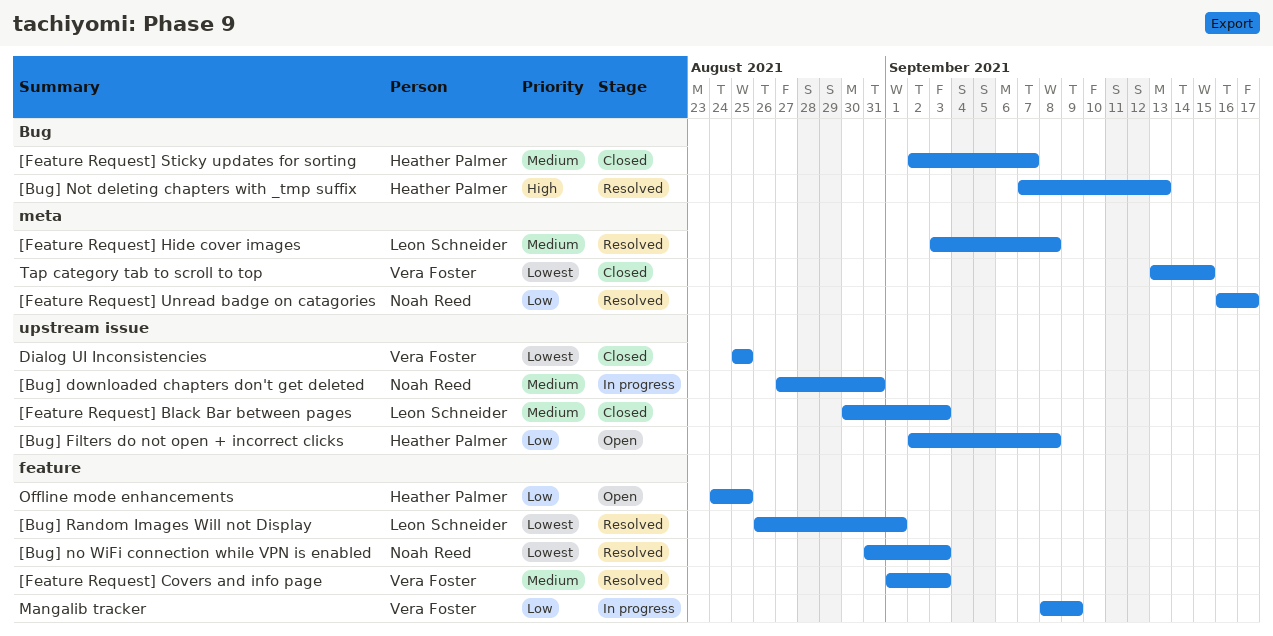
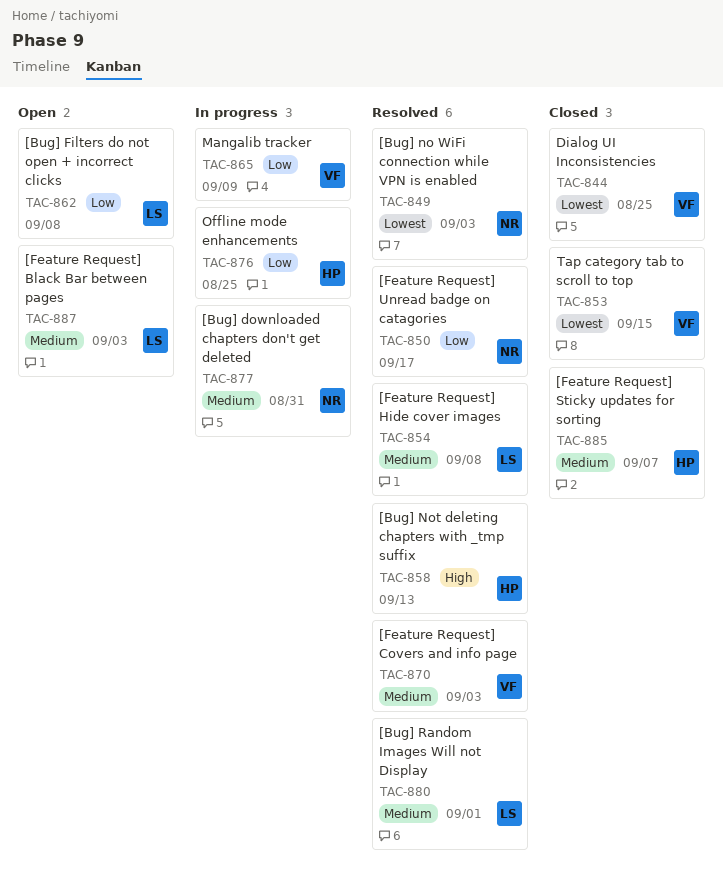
[Bug] Filters do not open + incorrect clicks, owner: Heather Palmer -> Leon Schneider
[Bug] Random Images Will not Display, priority: Lowest -> Medium
[Feature Request] Black Bar between pages, status: Closed -> Open
Offline mode enhancements, status: Open -> In progress

